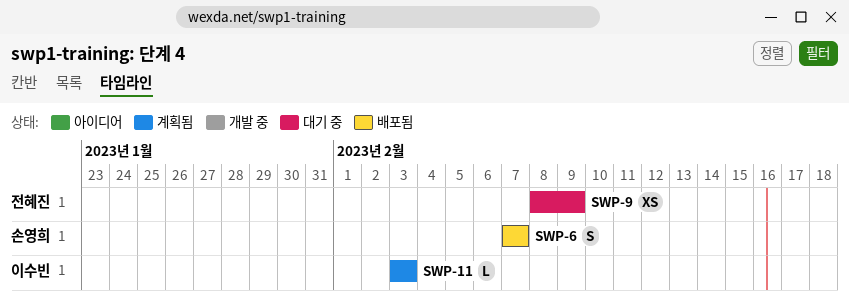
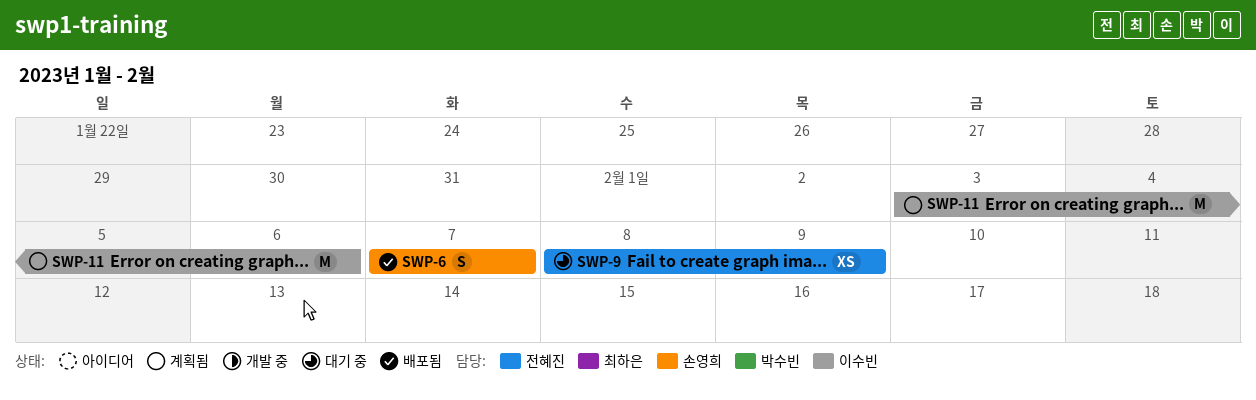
SWP-11, estimate: L -> M
SWP-11, due: Feb 3 -> Feb 6

